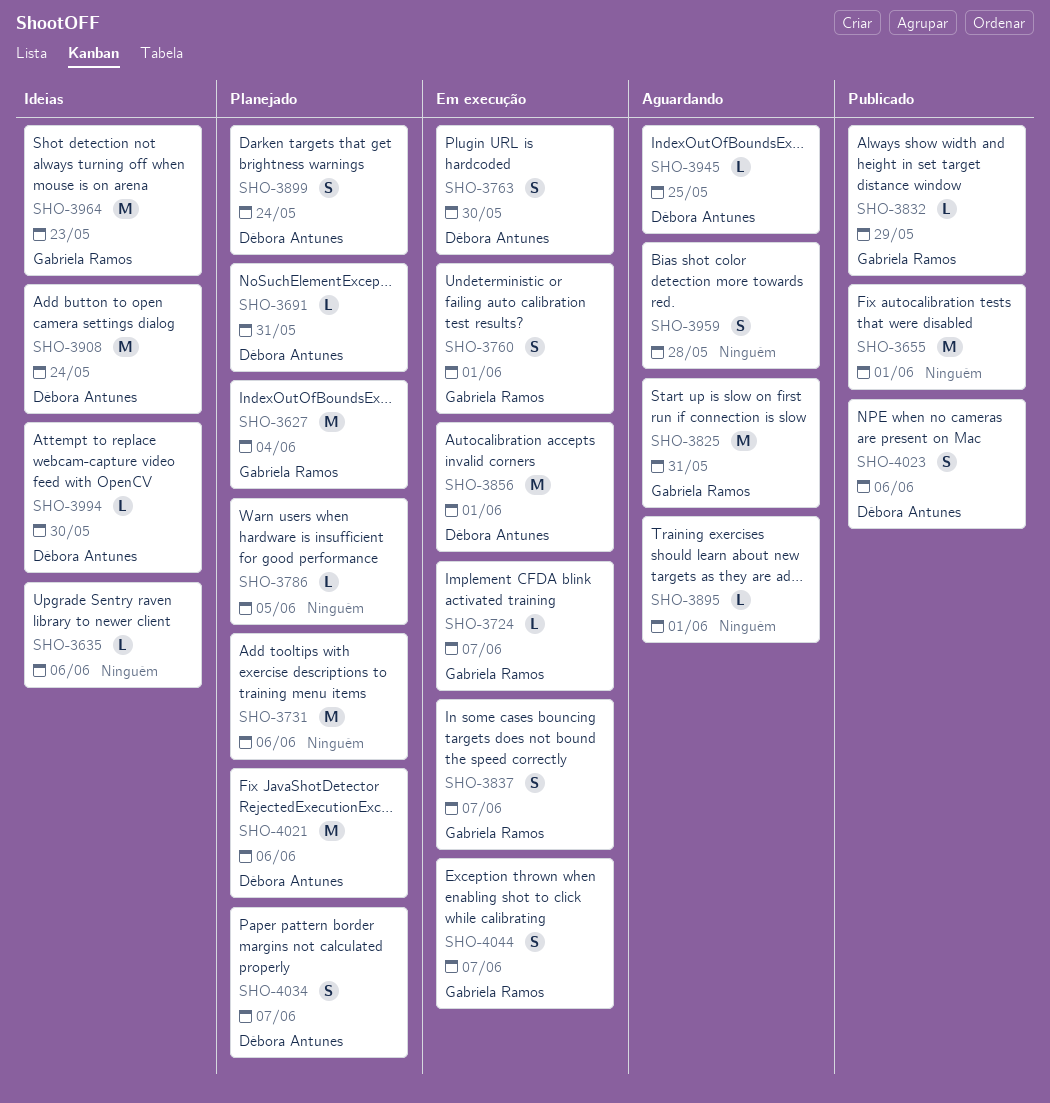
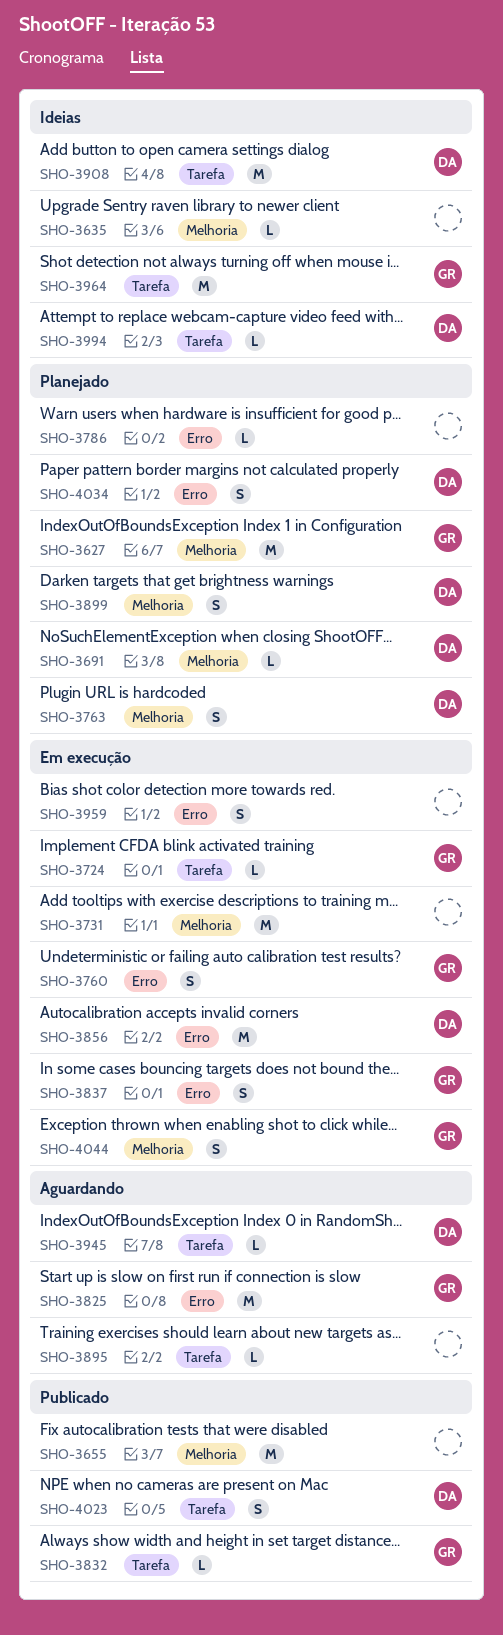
SHO-3731, status: Planejado -> Em execução
SHO-3763, status: Em execução -> Planejado
SHO-3959, status: Aguardando -> Em execução
SHO-4021: present -> none

